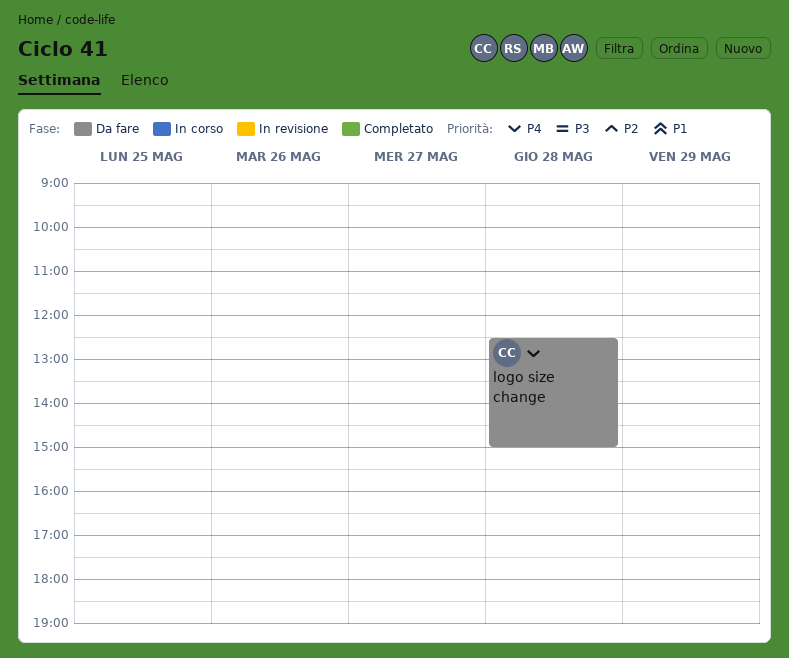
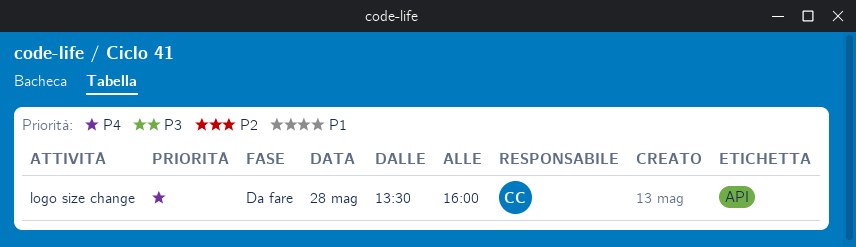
logo size change, begins: 12:30 -> 13:30
logo size change, ends: 15:00 -> 16:00

